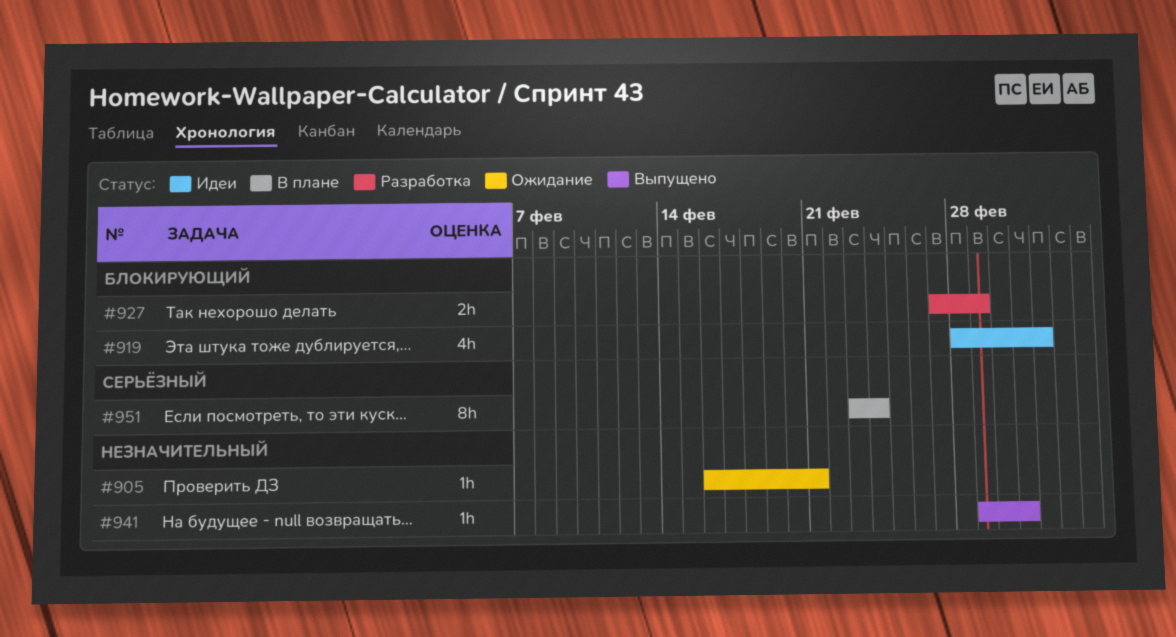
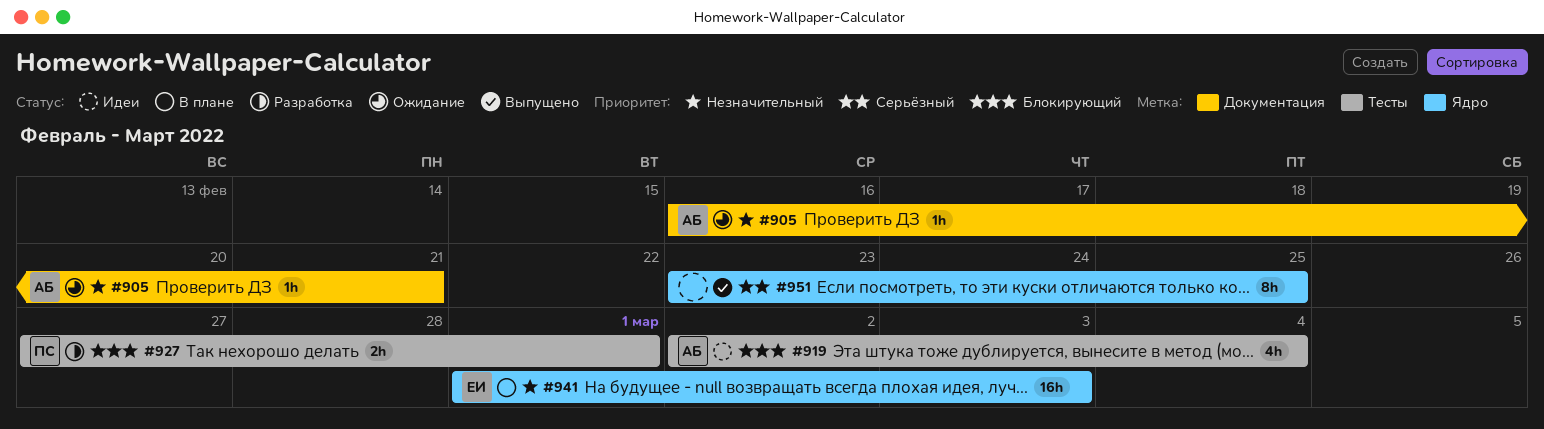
#919, start: Feb 28 -> Mar 2
#941, status: Выпущено -> В плане
#941, estimate: 1h -> 16h
#951, status: В плане -> Выпущено
#951, due: Feb 24 -> Feb 25

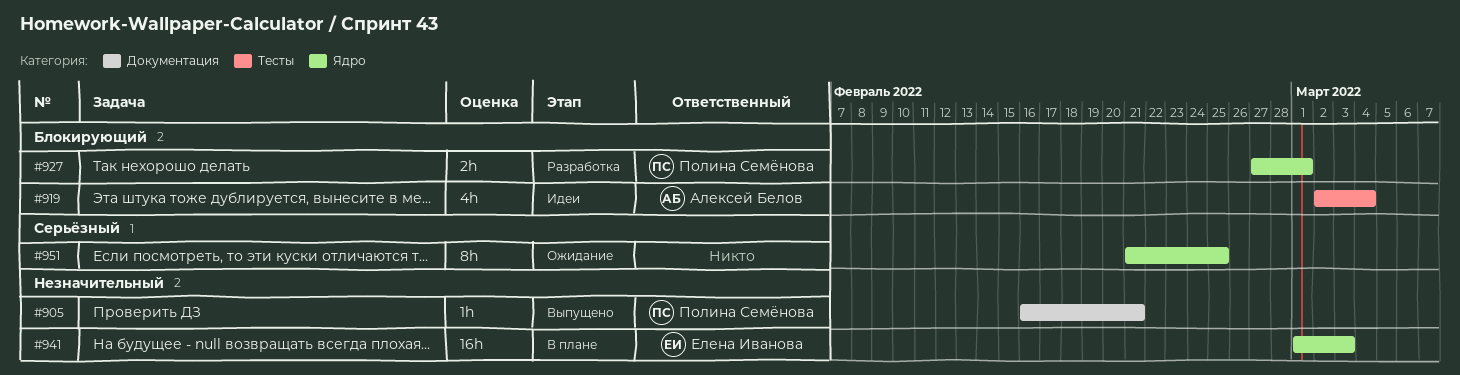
#905, status: Ожидание -> Выпущено
#905, owner: Алексей Белов -> Полина Семёнова
#927, label: Тесты -> Ядро
#951, status: Выпущено -> Ожидание
#951, start: Feb 23 -> Feb 21

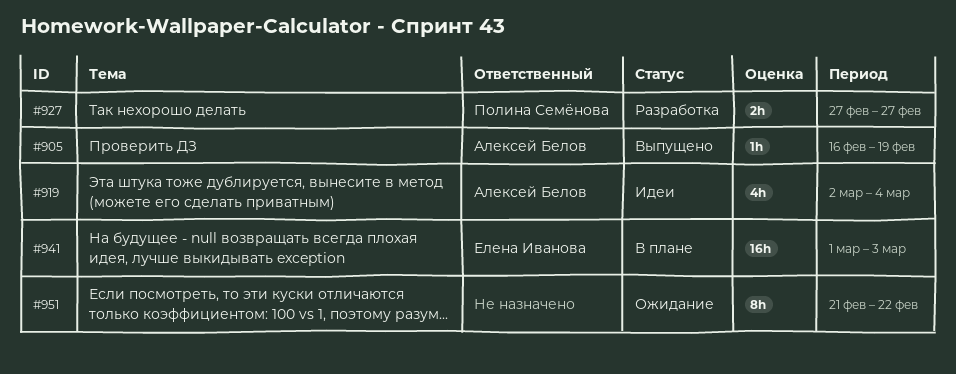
#905, owner: Полина Семёнова -> Алексей Белов
#905, due: Feb 21 -> Feb 19
#927, due: Mar 1 -> Feb 27
#951, due: Feb 25 -> Feb 22

